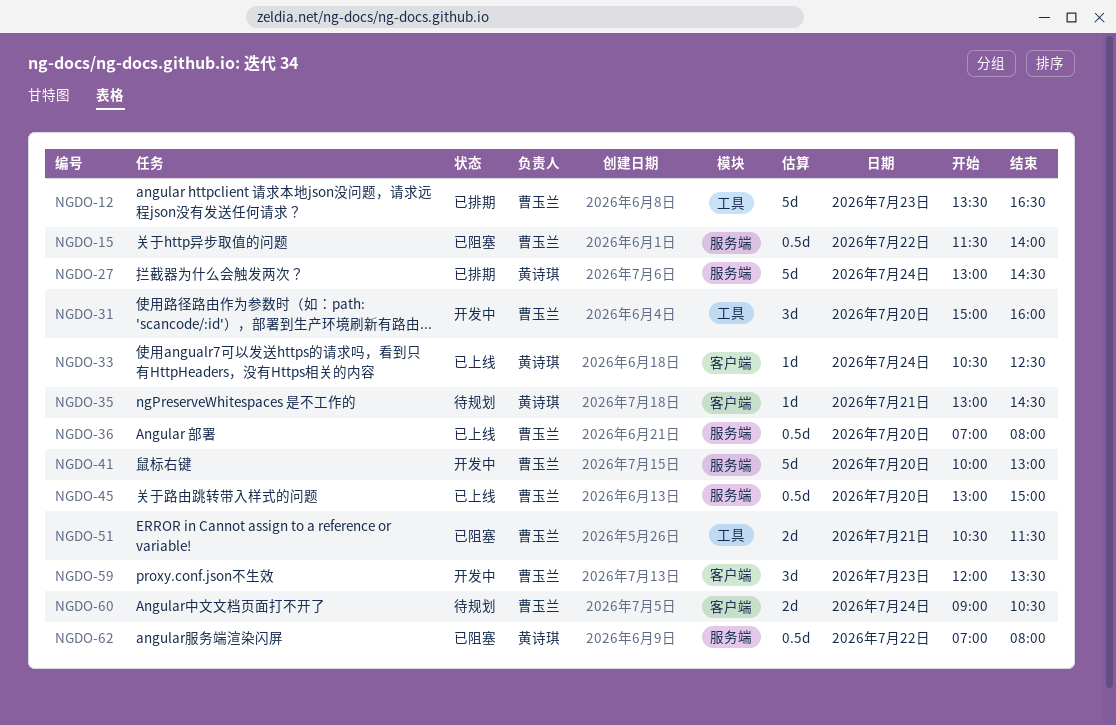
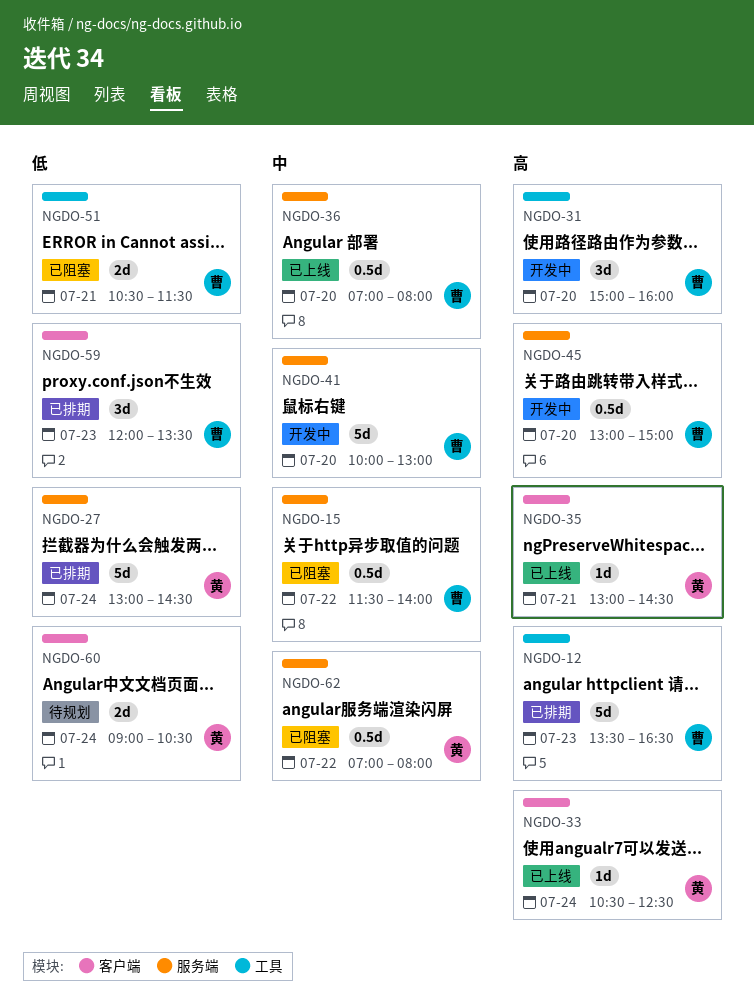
NGDO-35, status: 待规划 -> 已上线
NGDO-45, status: 已上线 -> 开发中
NGDO-59, status: 开发中 -> 已排期
NGDO-60, owner: 曹玉兰 -> 黄诗琪

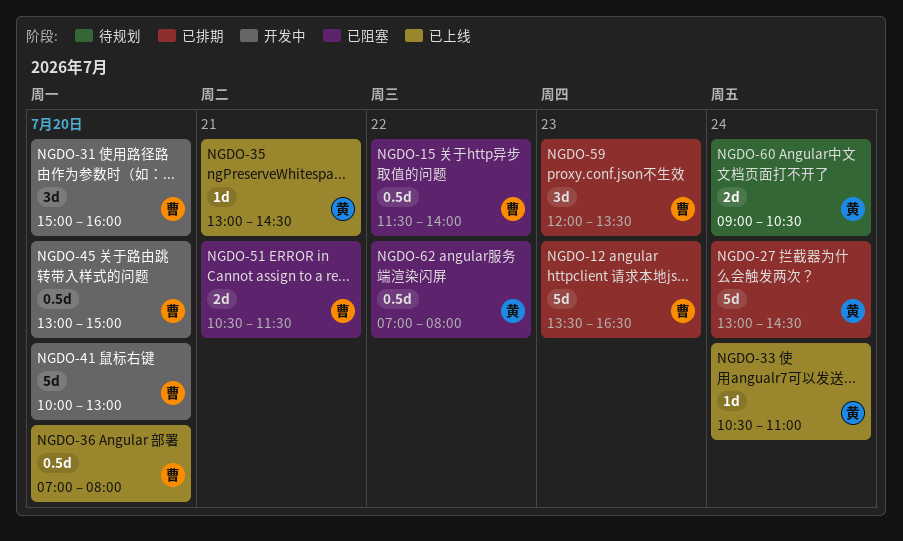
NGDO-33, ends: 12:30 -> 11:00

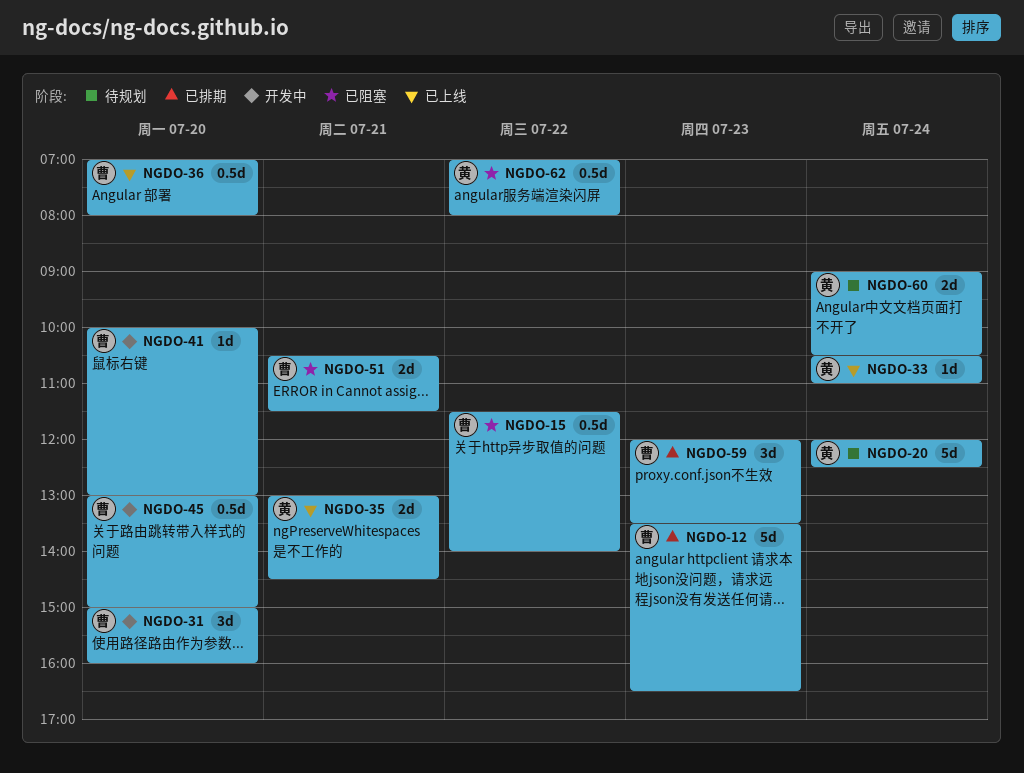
NGDO-20: none -> present
NGDO-27: present -> none
NGDO-35, estimate: 1d -> 2d
NGDO-41, estimate: 5d -> 1d

